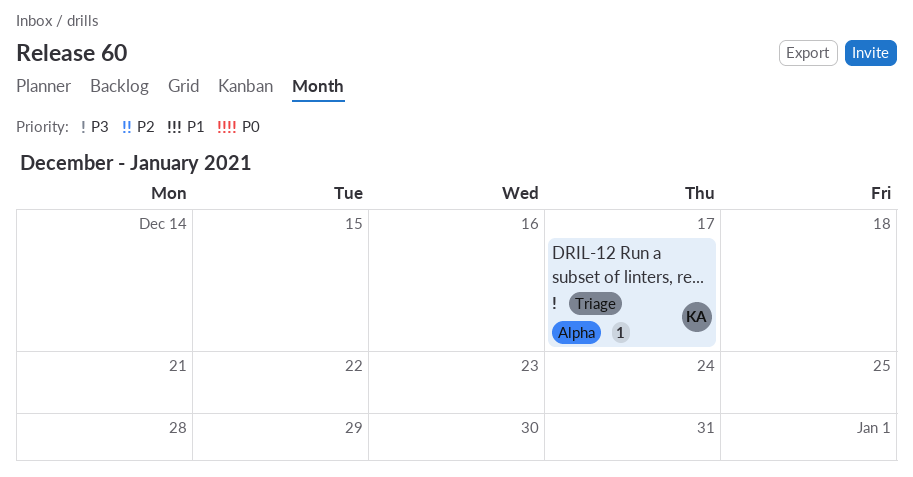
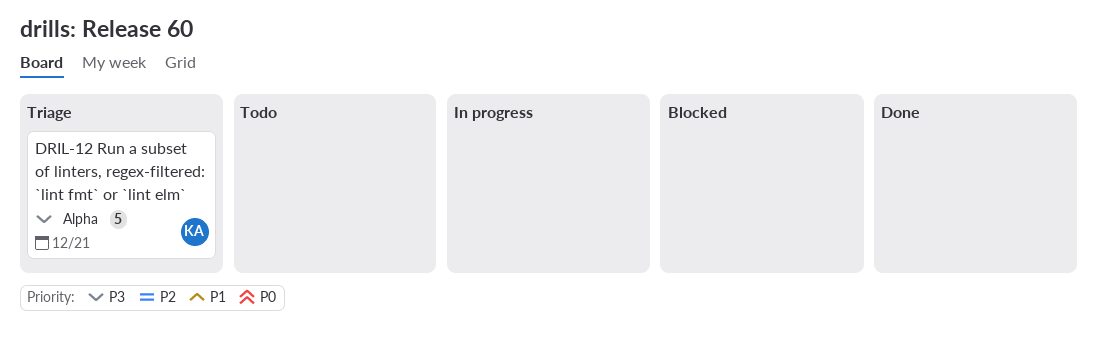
DRIL-12, estimate: 1 -> 5
DRIL-12, due: Dec 17 -> Dec 21

